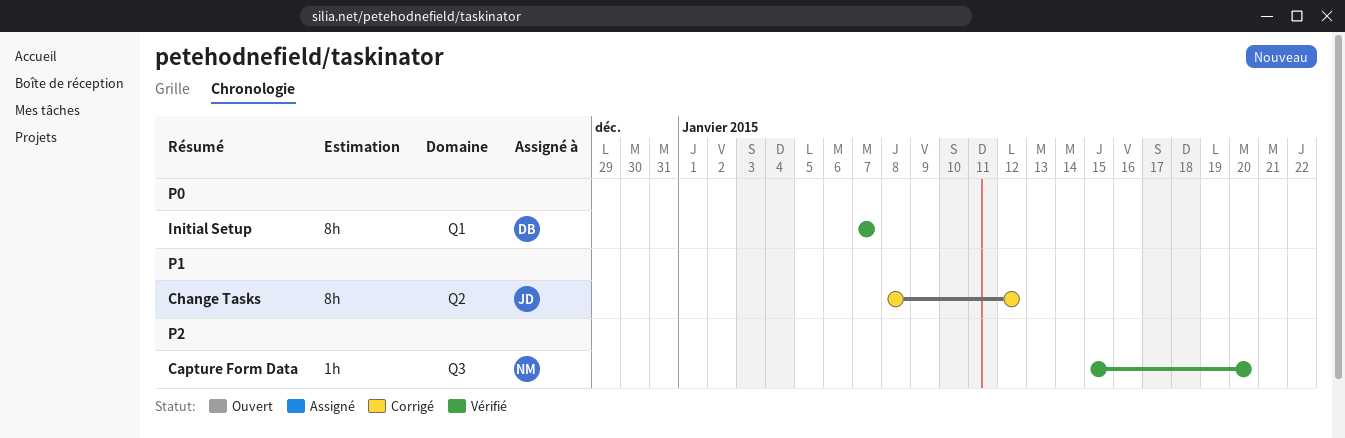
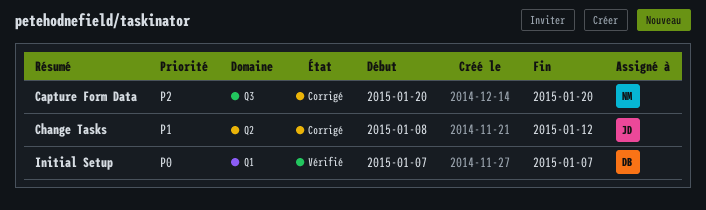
Capture Form Data, status: Vérifié -> Corrigé
Capture Form Data, start: Jan 15 -> Jan 20

